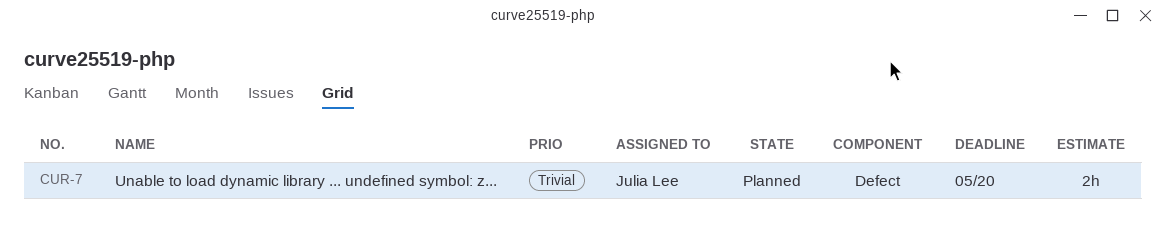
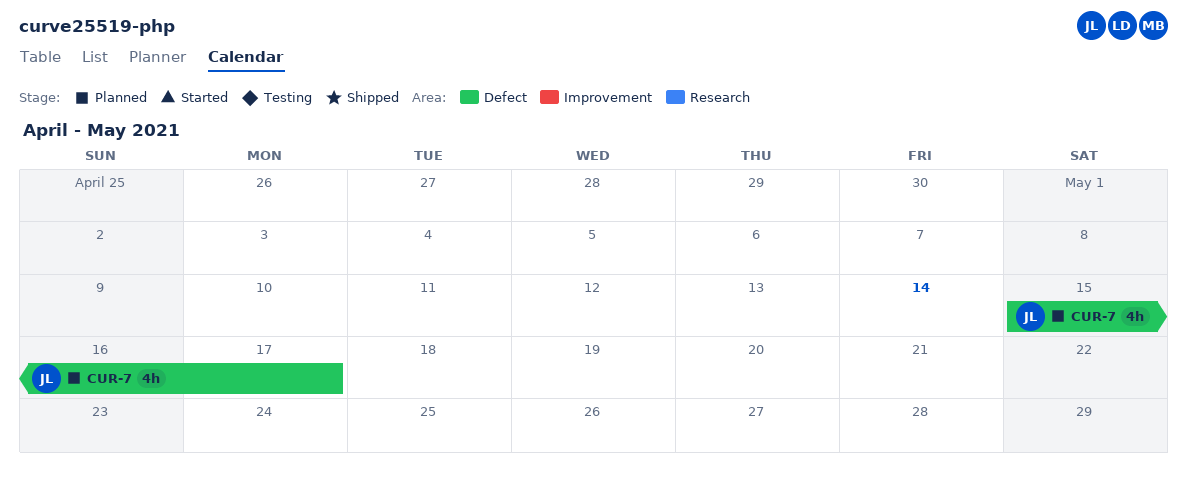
CUR-7, estimate: 2h -> 4h
CUR-7, due: May 20 -> May 17

